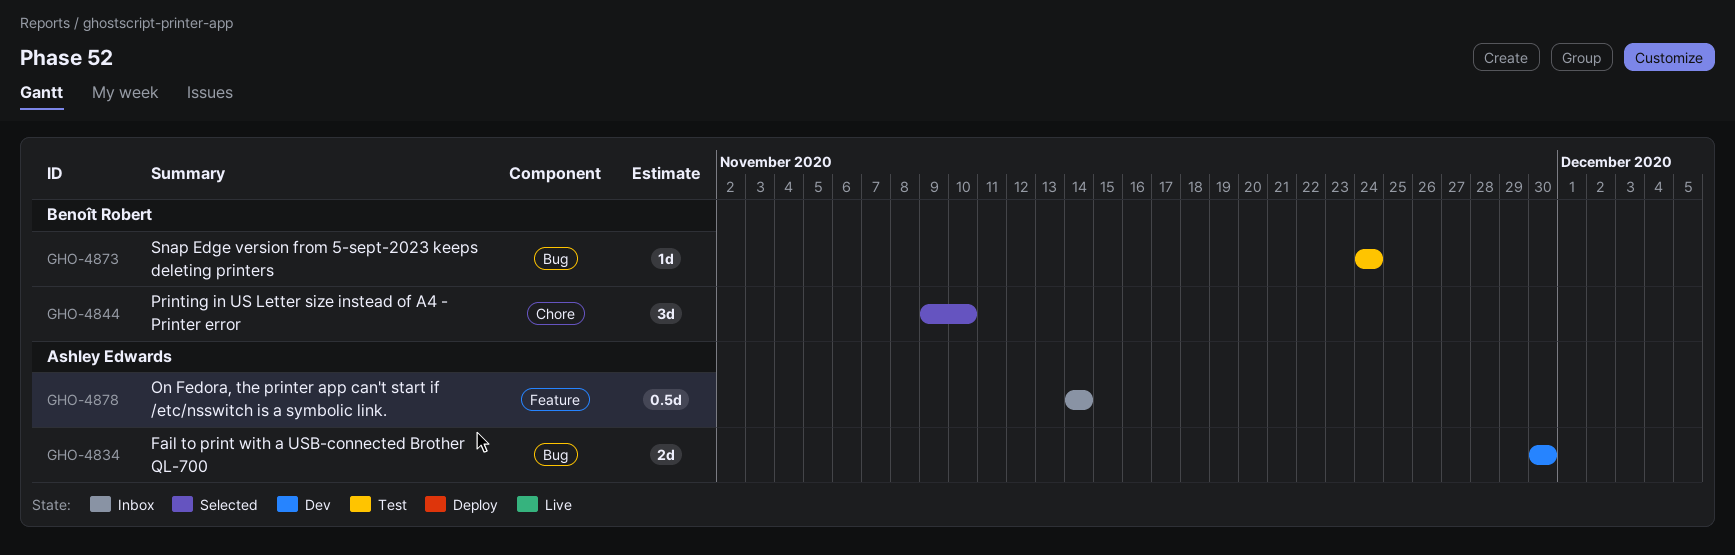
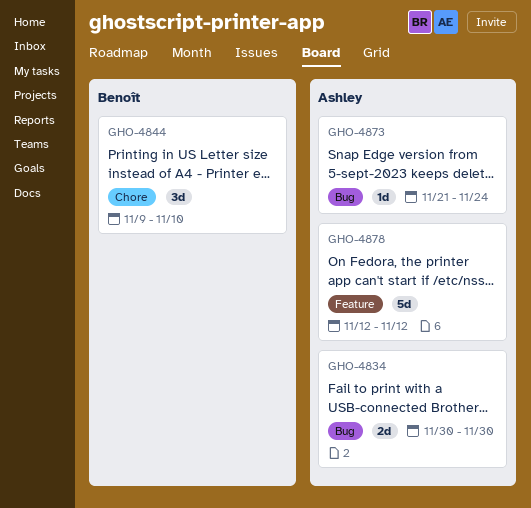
GHO-4873, owner: Benoît Robert -> Ashley Edwards
GHO-4873, start: Nov 24 -> Nov 21
GHO-4878, estimate: 0.5d -> 5d
GHO-4878, start: Nov 14 -> Nov 12
GHO-4878, due: Nov 14 -> Nov 12

